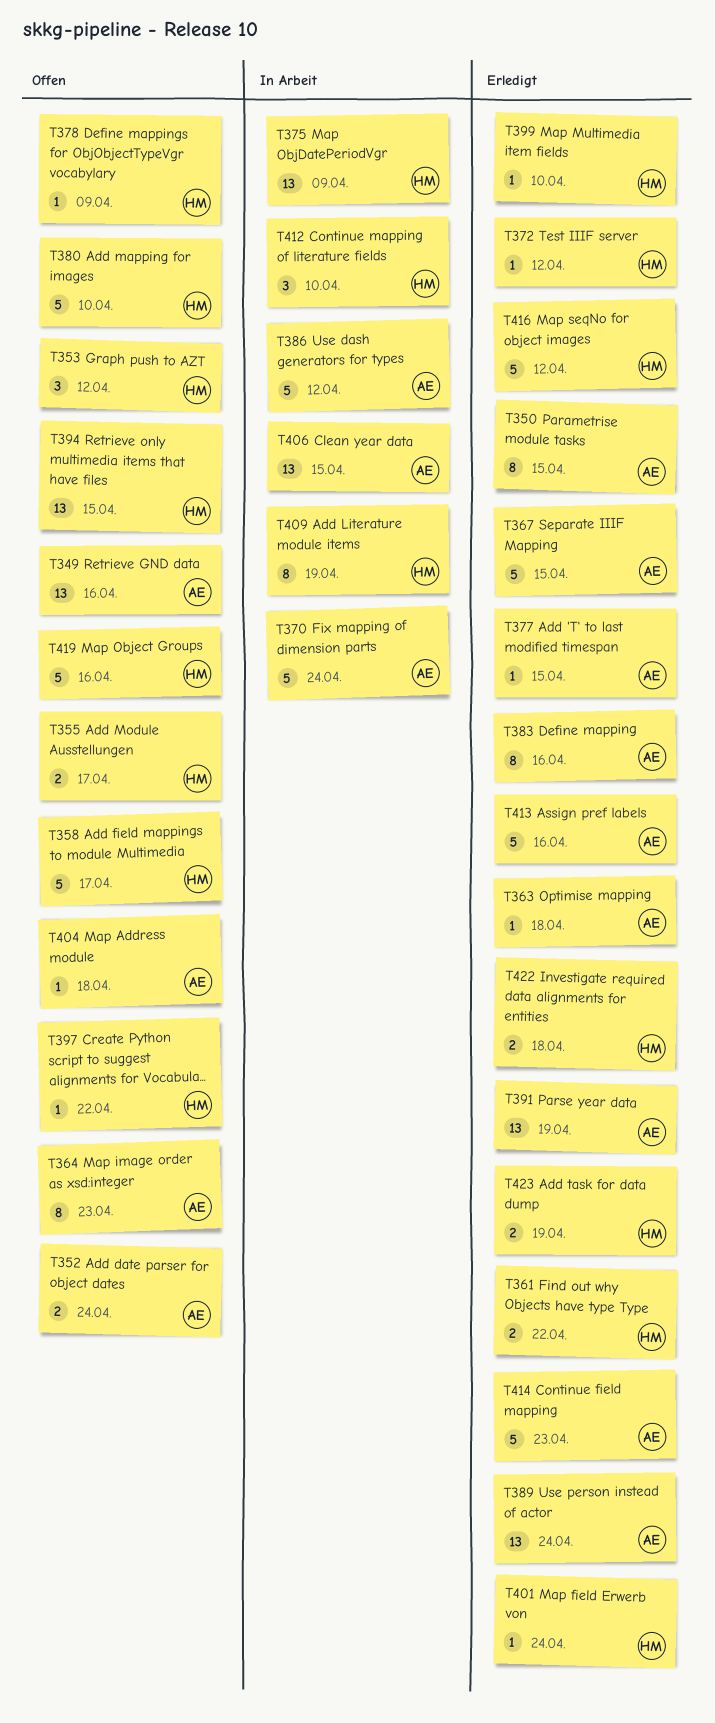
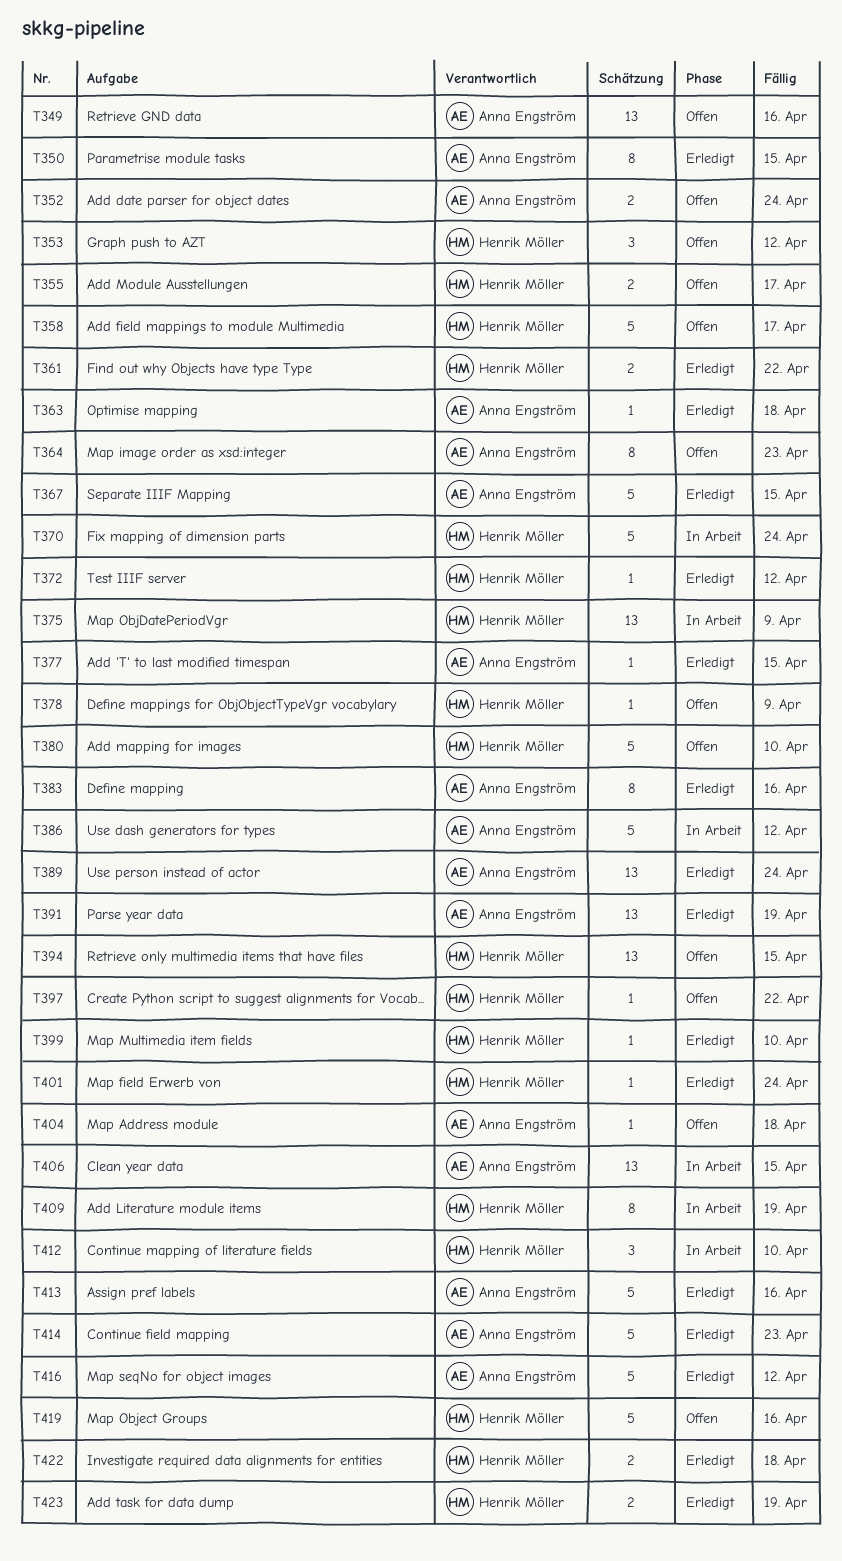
T370, owner: Anna Engström -> Henrik Möller
T416, owner: Henrik Möller -> Anna Engström

